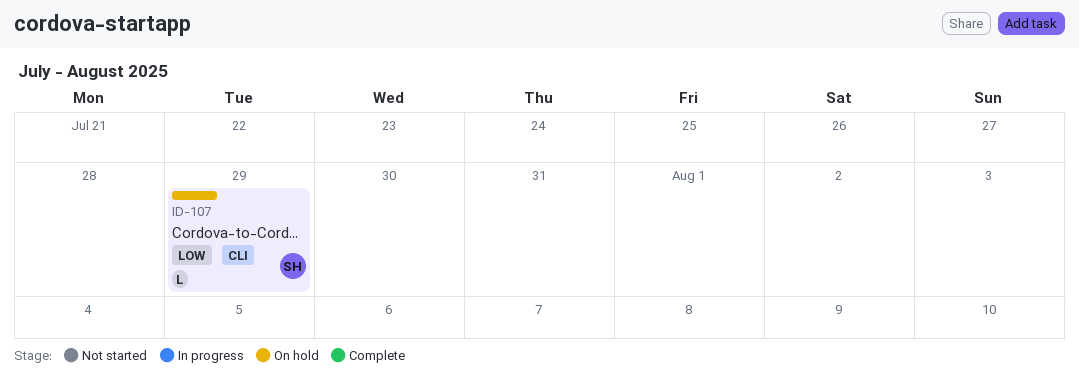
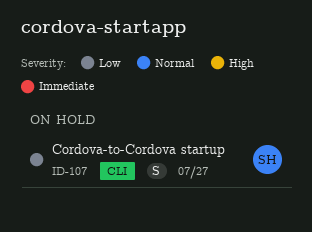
ID-107, estimate: L -> S
ID-107, due: Jul 29 -> Jul 27

